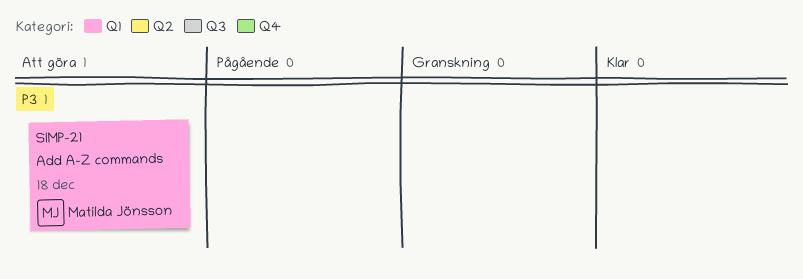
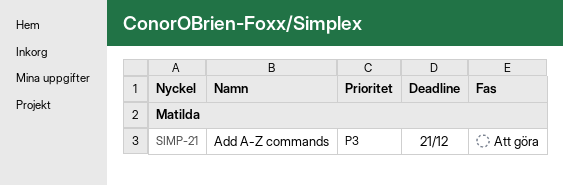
SIMP-21, due: Dec 18 -> Dec 21

